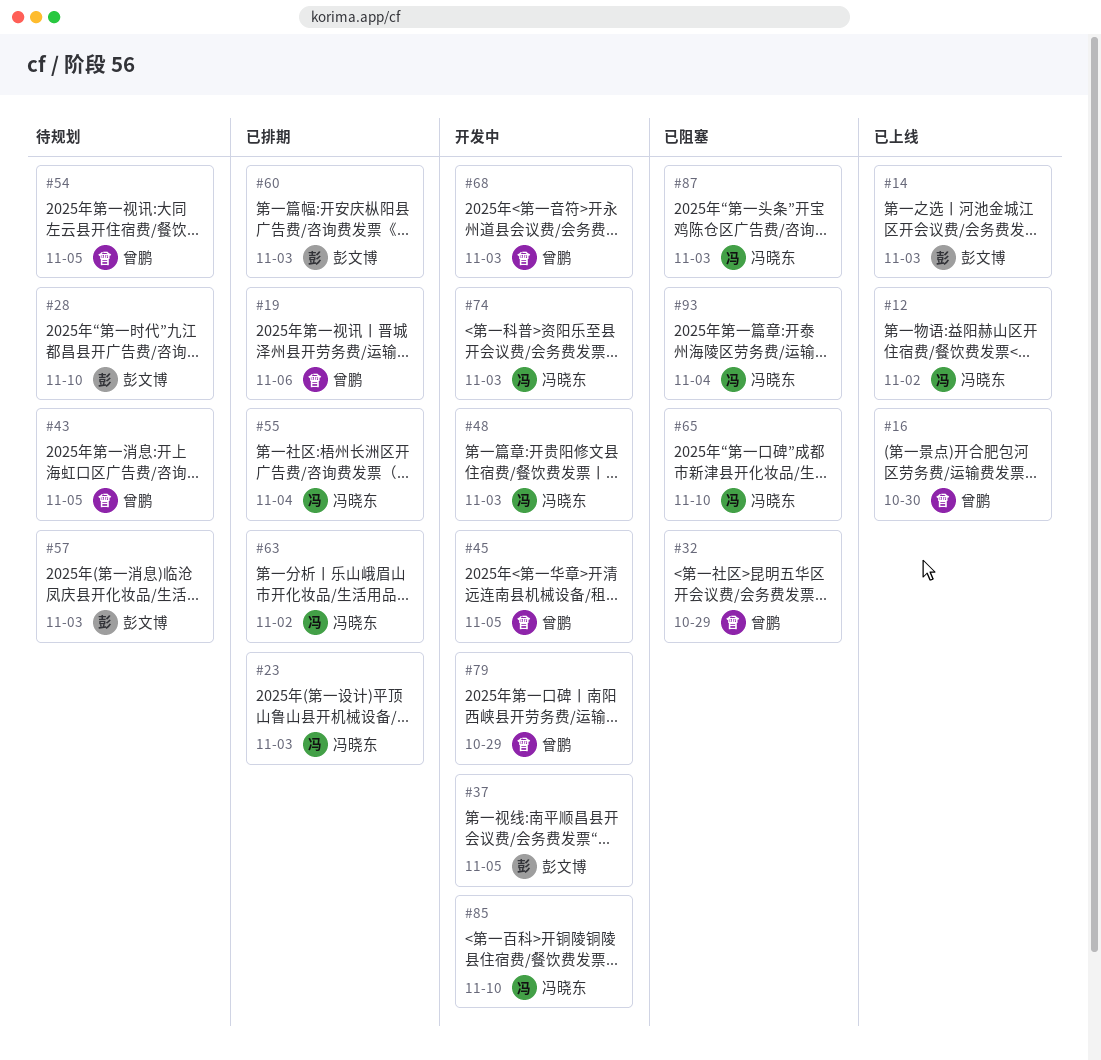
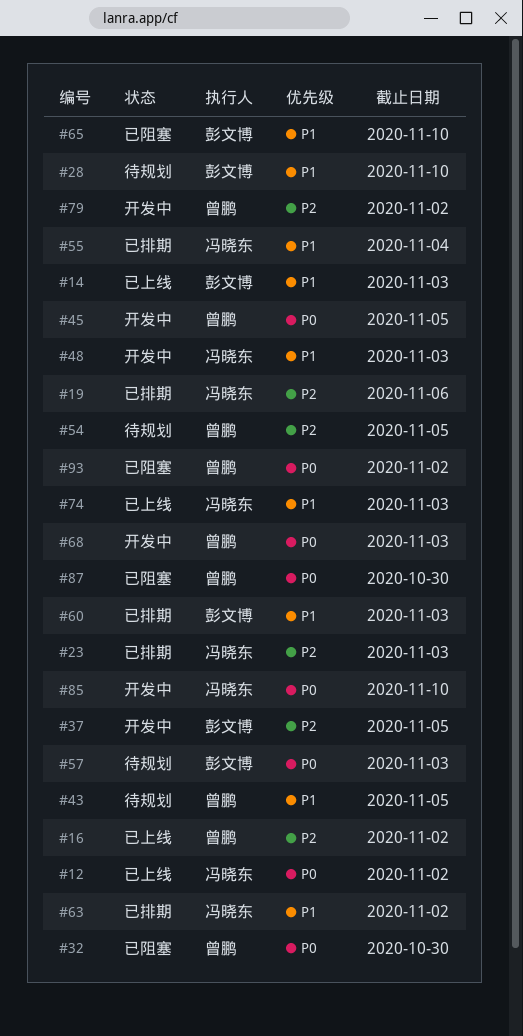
#16, due: Oct 30 -> Nov 2
#19, owner: 曾鹏 -> 冯晓东
#32, due: Oct 29 -> Oct 30
#65, owner: 冯晓东 -> 彭文博
#74, status: 开发中 -> 已上线
#79, due: Oct 29 -> Nov 2
#87, owner: 冯晓东 -> 曾鹏
#87, due: Nov 3 -> Oct 30
#93, owner: 冯晓东 -> 曾鹏
#93, due: Nov 4 -> Nov 2

